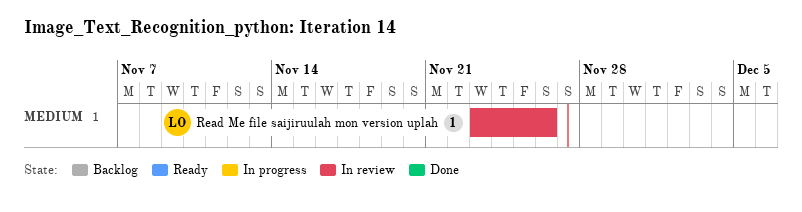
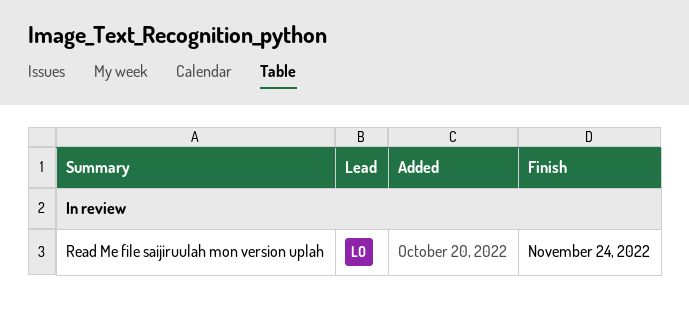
Read Me file saijiruulah mon version uplah, due: Nov 26 -> Nov 24

